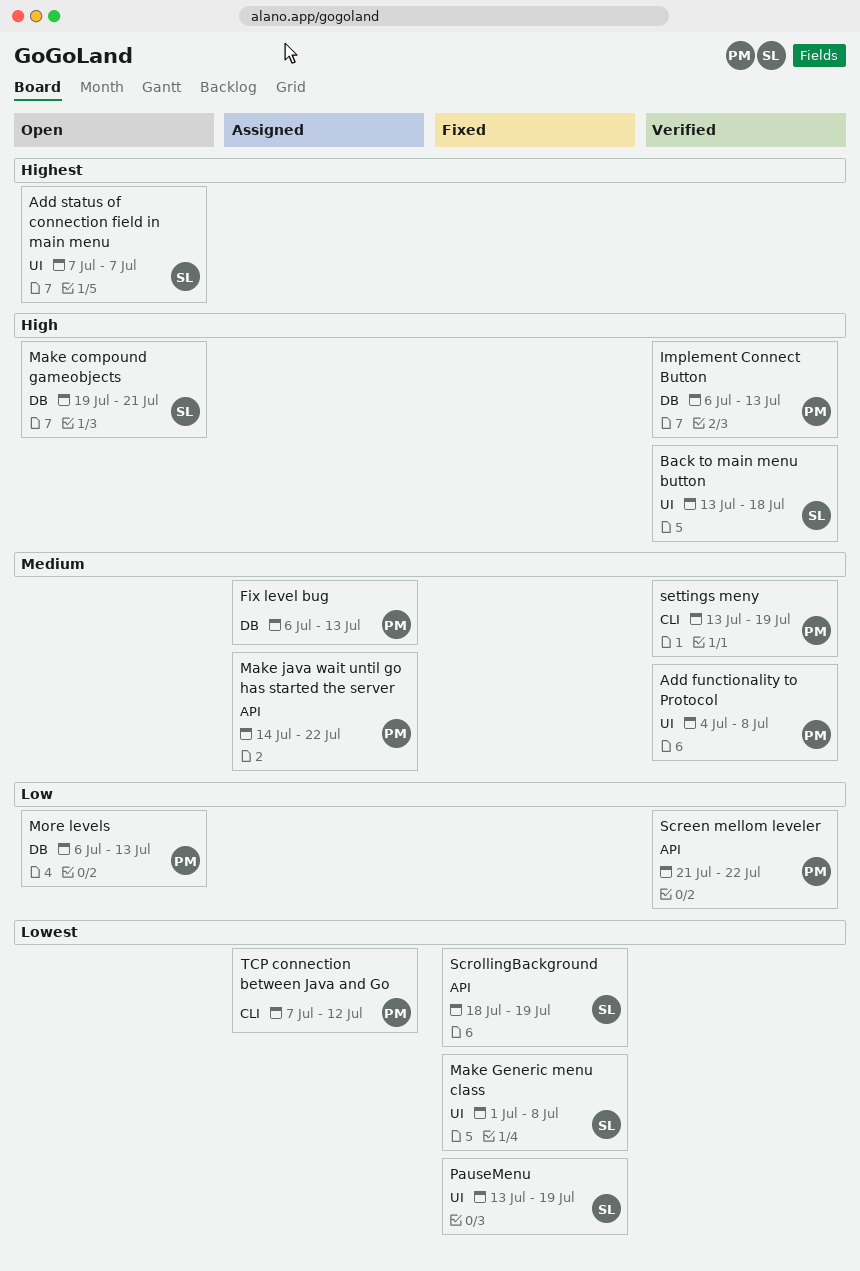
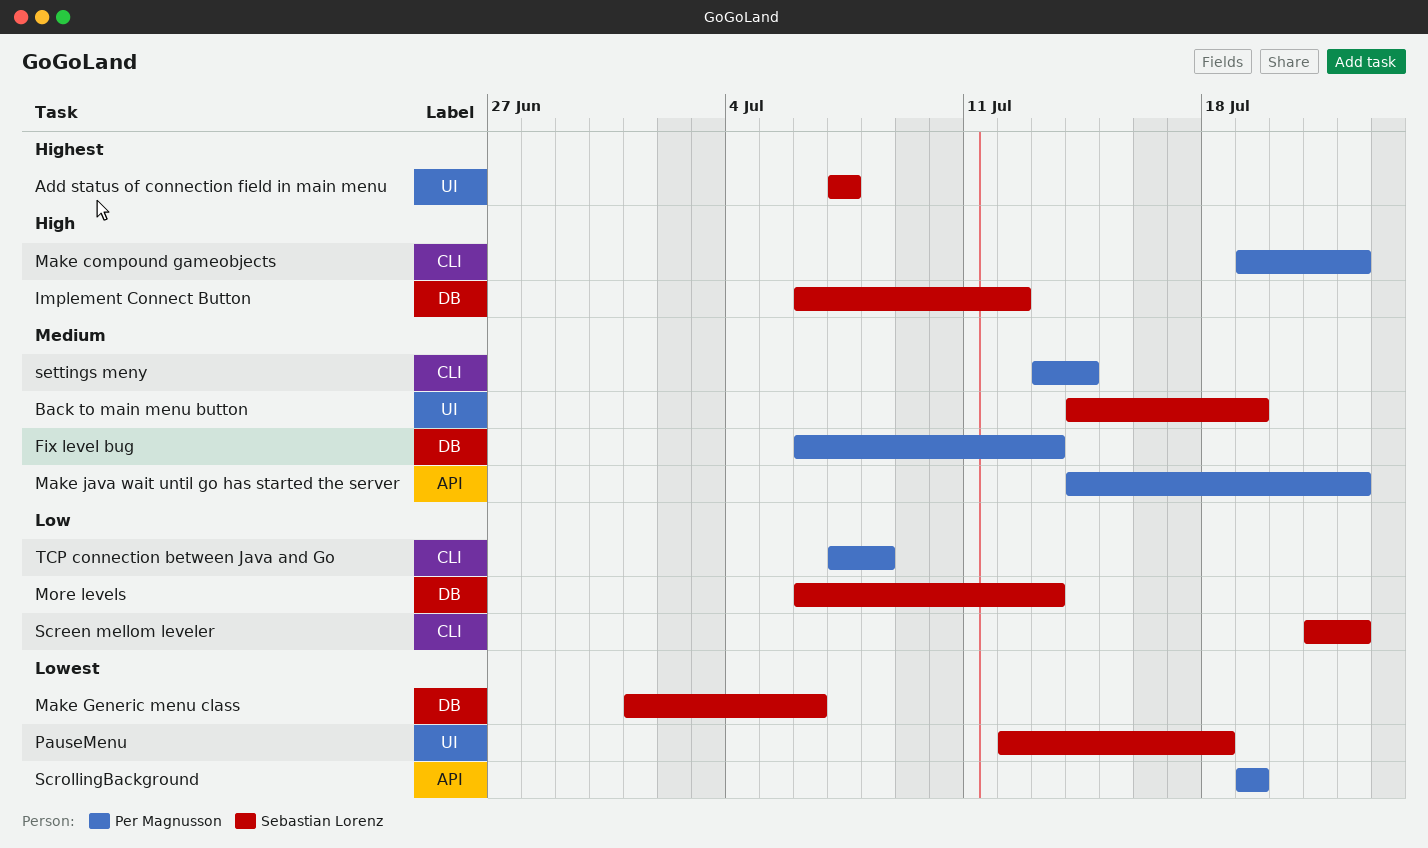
Add functionality to Protocol: present -> none
Back to main menu button, priority: High -> Medium
Back to main menu button, start: Jul 13 -> Jul 14
Back to main menu button, due: Jul 18 -> Jul 19
Implement Connect Button, owner: Per Magnusson -> Sebastian Lorenz
Implement Connect Button, due: Jul 13 -> Jul 12
Make compound gameobjects, owner: Sebastian Lorenz -> Per Magnusson
Make compound gameobjects, label: DB -> CLI
Make compound gameobjects, due: Jul 21 -> Jul 22
Make Generic menu class, label: UI -> DB
Make Generic menu class, due: Jul 8 -> Jul 6
More levels, owner: Per Magnusson -> Sebastian Lorenz
PauseMenu, start: Jul 13 -> Jul 12
PauseMenu, due: Jul 19 -> Jul 18
Screen mellom leveler, owner: Per Magnusson -> Sebastian Lorenz
Screen mellom leveler, label: API -> CLI
ScrollingBackground, owner: Sebastian Lorenz -> Per Magnusson
ScrollingBackground, start: Jul 18 -> Jul 19
settings meny, due: Jul 19 -> Jul 14
TCP connection between Java and Go, priority: Lowest -> Low
TCP connection between Java and Go, due: Jul 12 -> Jul 8

